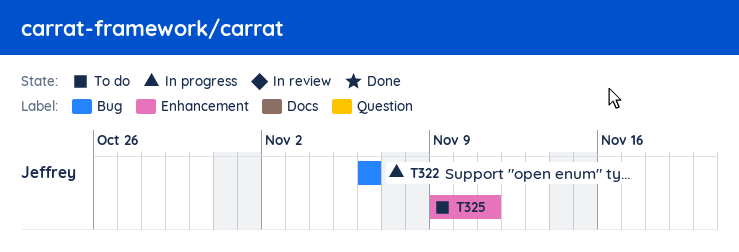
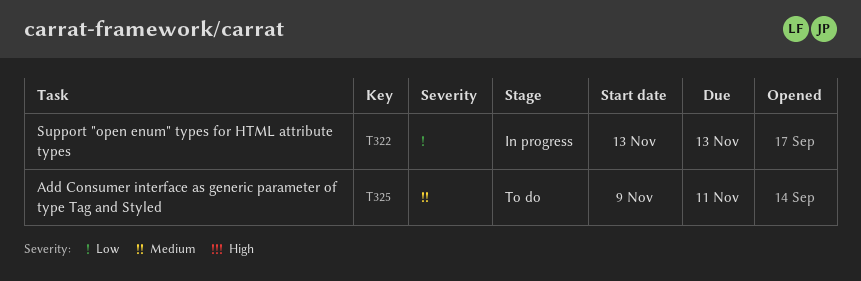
T322, start: Nov 6 -> Nov 13
T322, due: Nov 6 -> Nov 13

